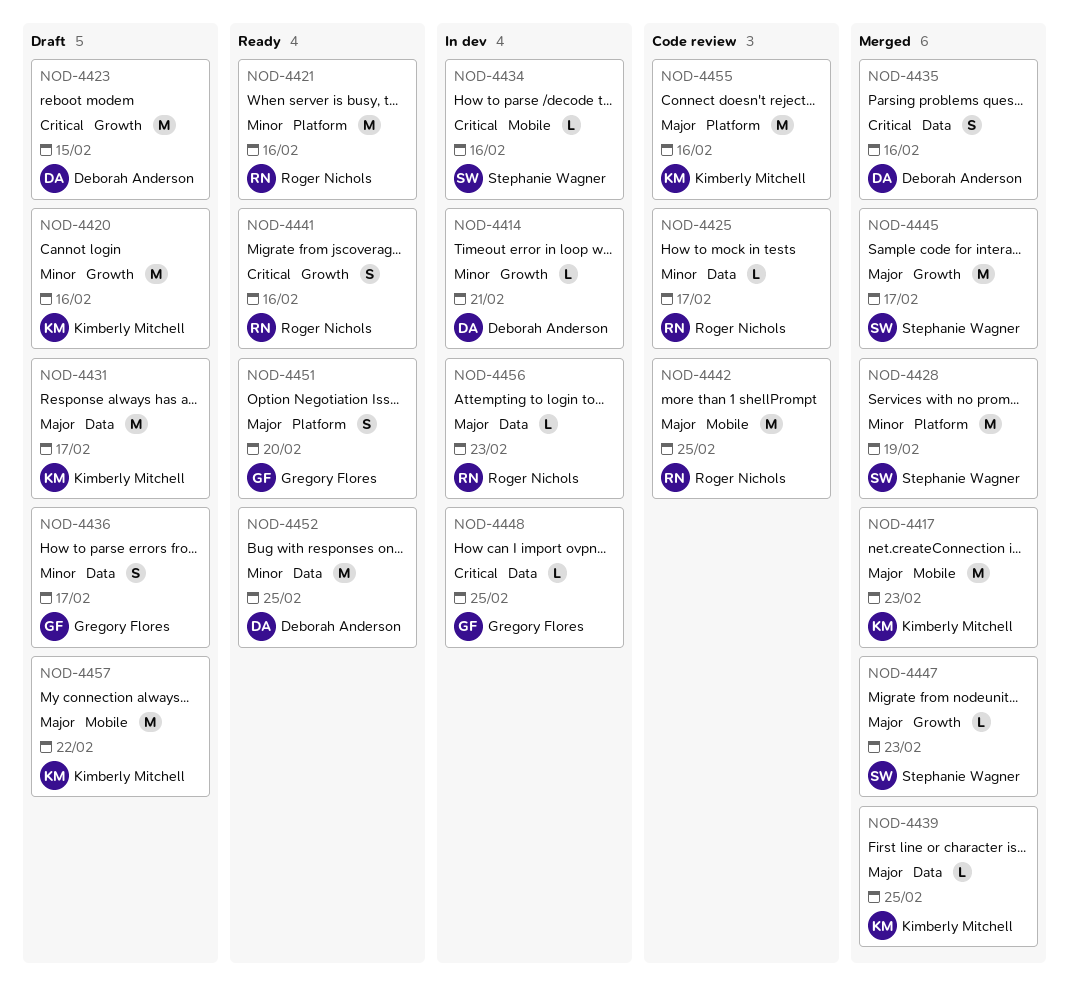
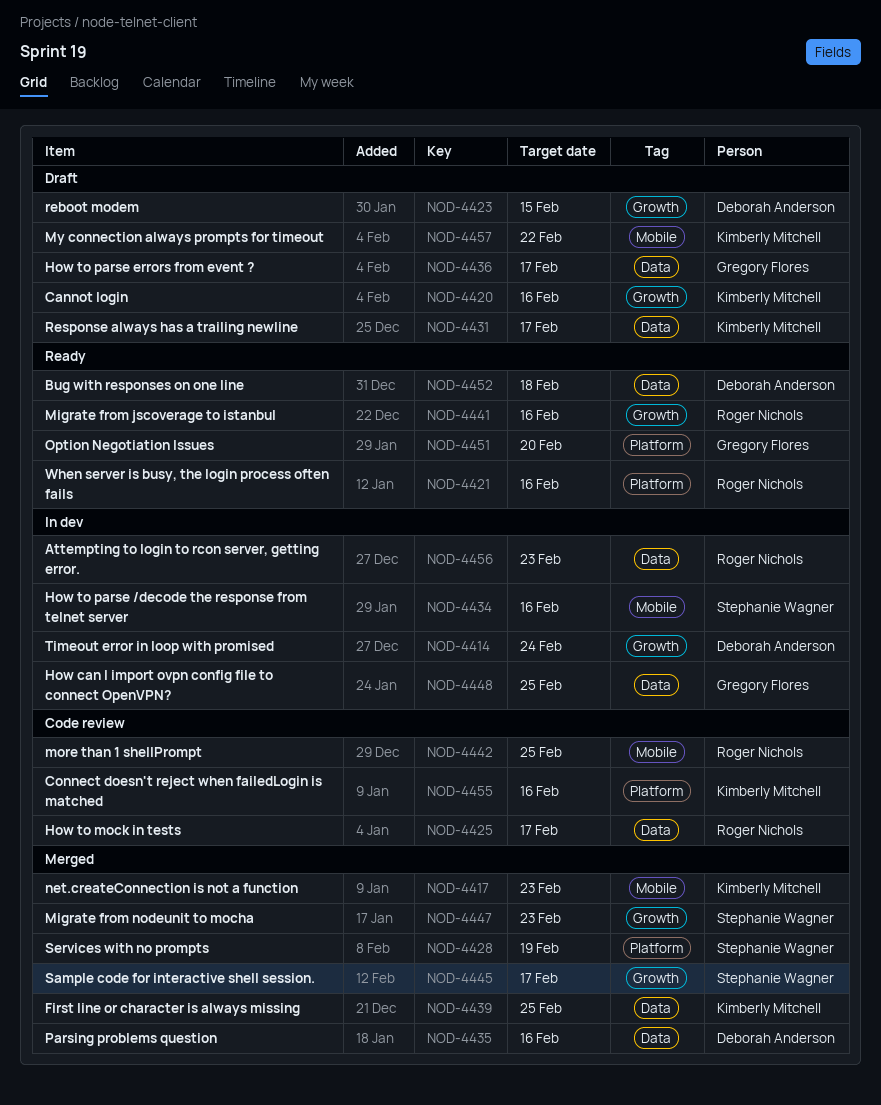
NOD-4414, due: Feb 21 -> Feb 24
NOD-4452, due: Feb 25 -> Feb 18

